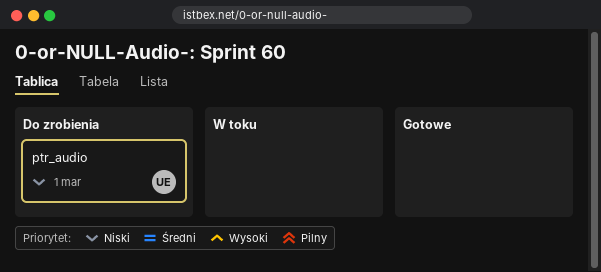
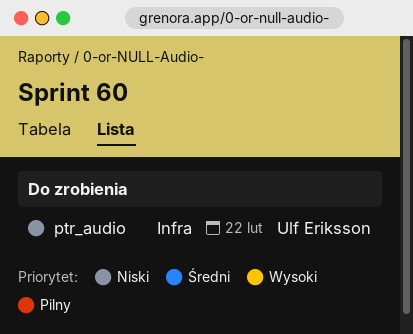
ptr_audio, due: Mar 1 -> Feb 22

